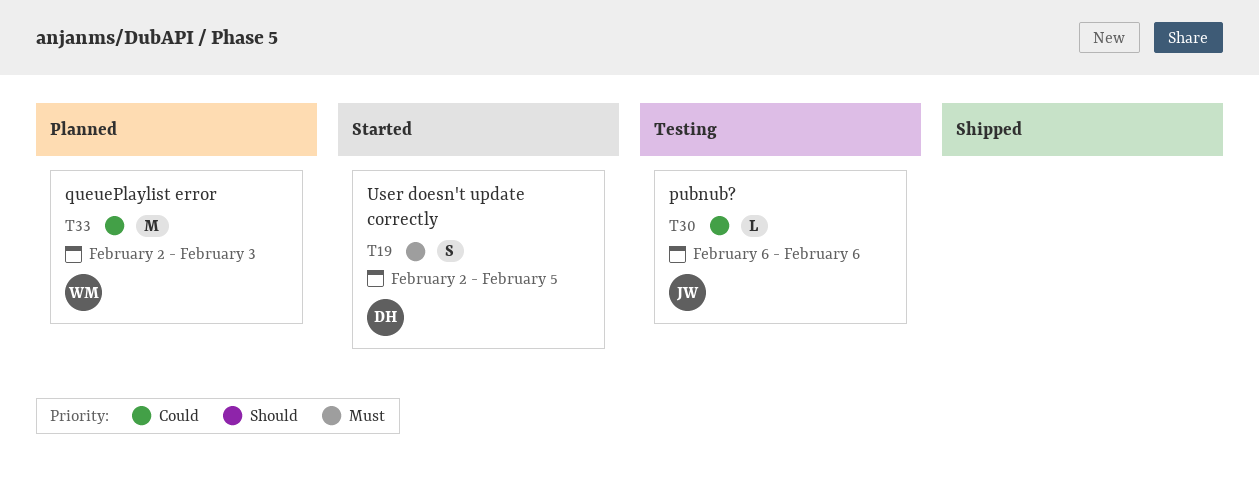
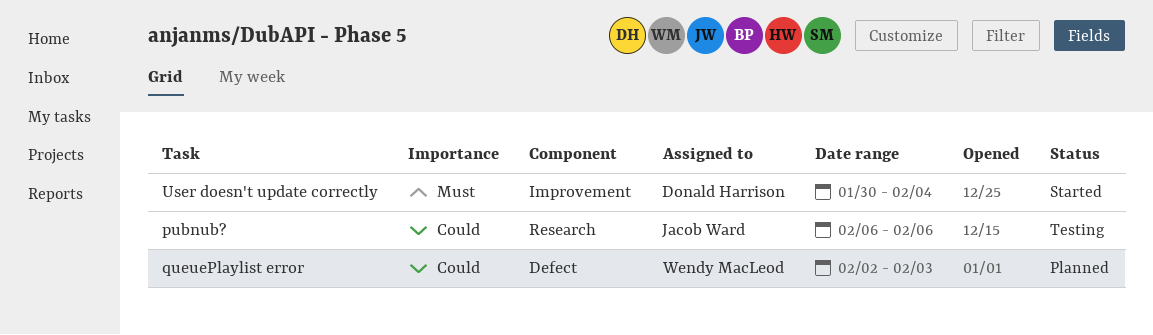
User doesn't update correctly, start: Feb 2 -> Jan 30
User doesn't update correctly, due: Feb 5 -> Feb 4

